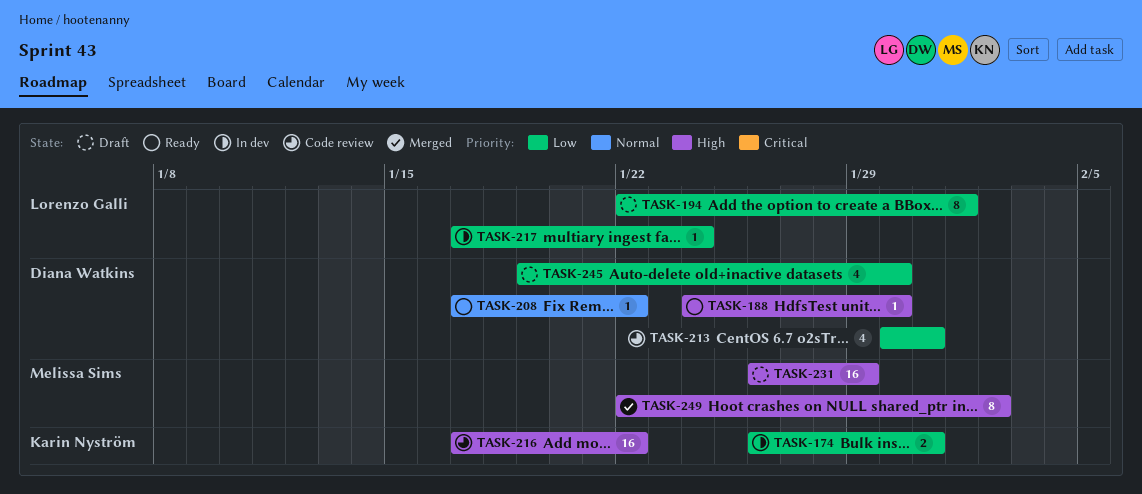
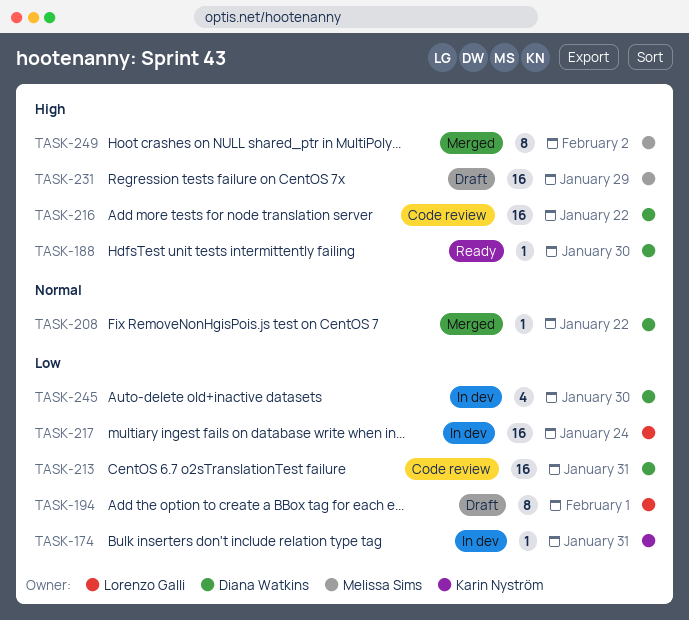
TASK-174, estimate: 2 -> 1
TASK-208, status: Ready -> Merged
TASK-213, estimate: 4 -> 16
TASK-216, owner: Karin Nyström -> Diana Watkins
TASK-217, estimate: 1 -> 16
TASK-245, status: Draft -> In dev

